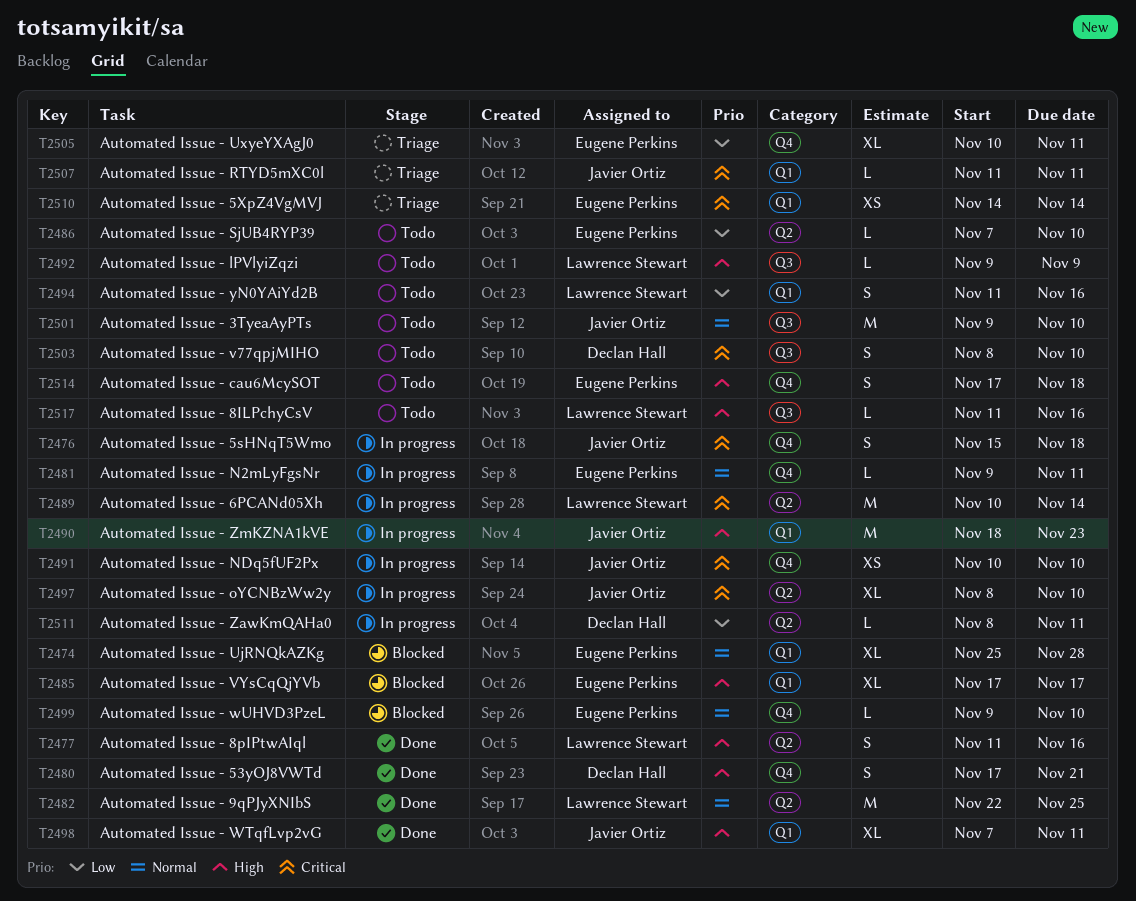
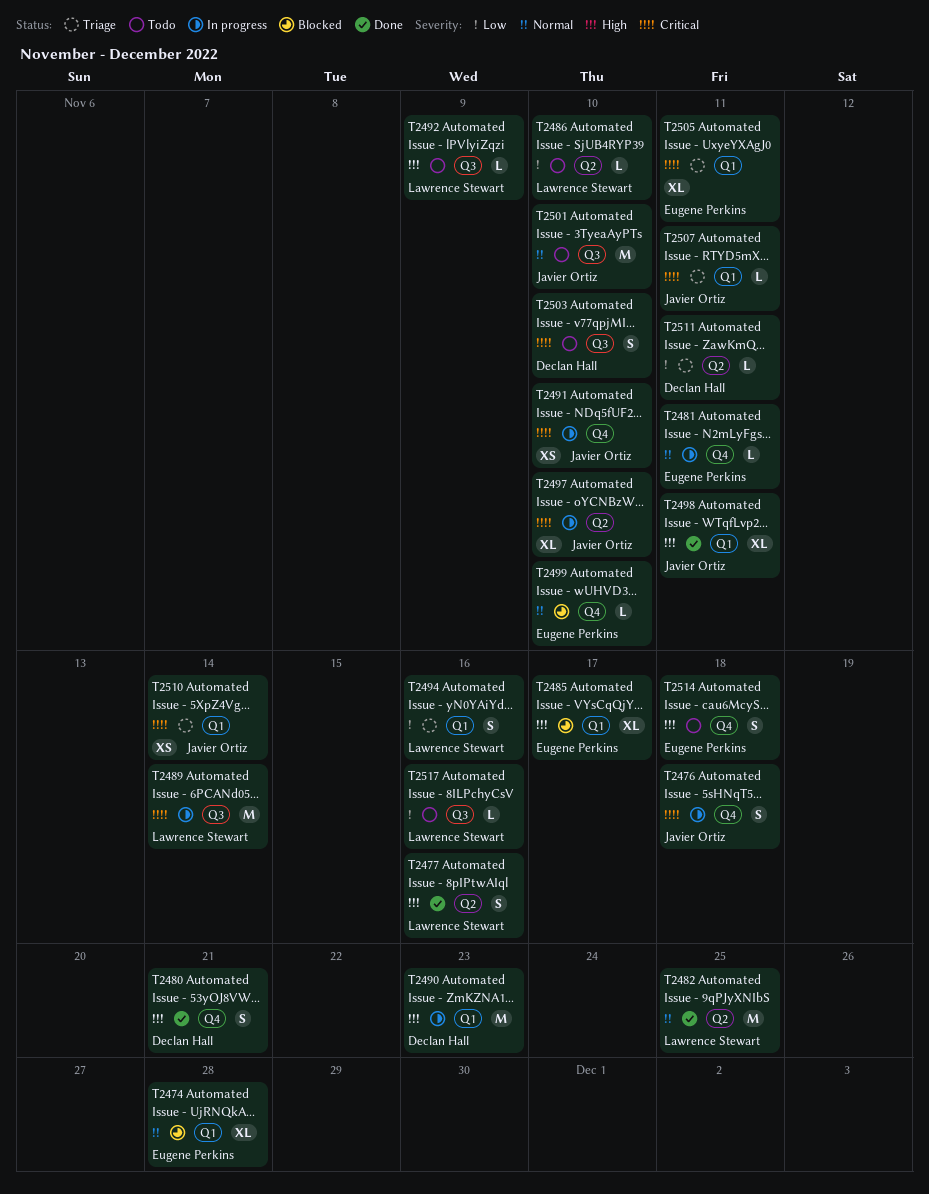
T2486, owner: Eugene Perkins -> Lawrence Stewart
T2489, label: Q2 -> Q3
T2490, owner: Javier Ortiz -> Declan Hall
T2494, status: Todo -> Triage
T2505, priority: Low -> Critical
T2505, label: Q4 -> Q1
T2510, owner: Eugene Perkins -> Javier Ortiz
T2511, status: In progress -> Triage
T2517, priority: High -> Low

